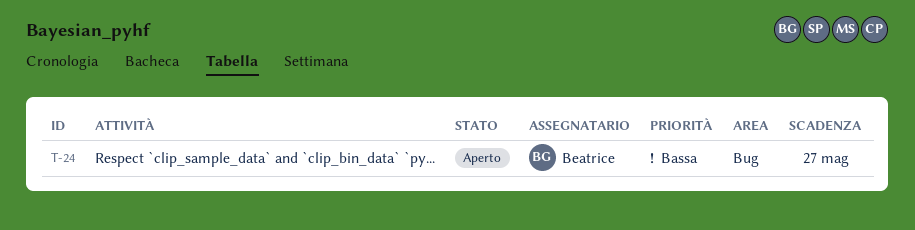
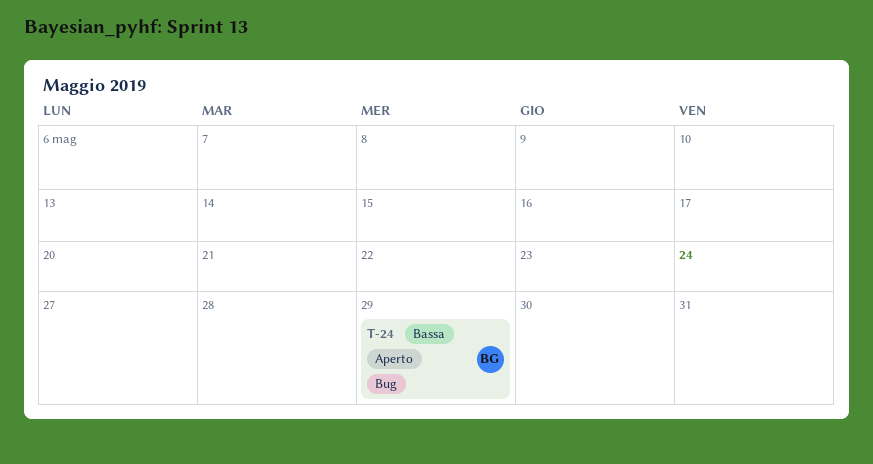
T-24, due: May 27 -> May 29

